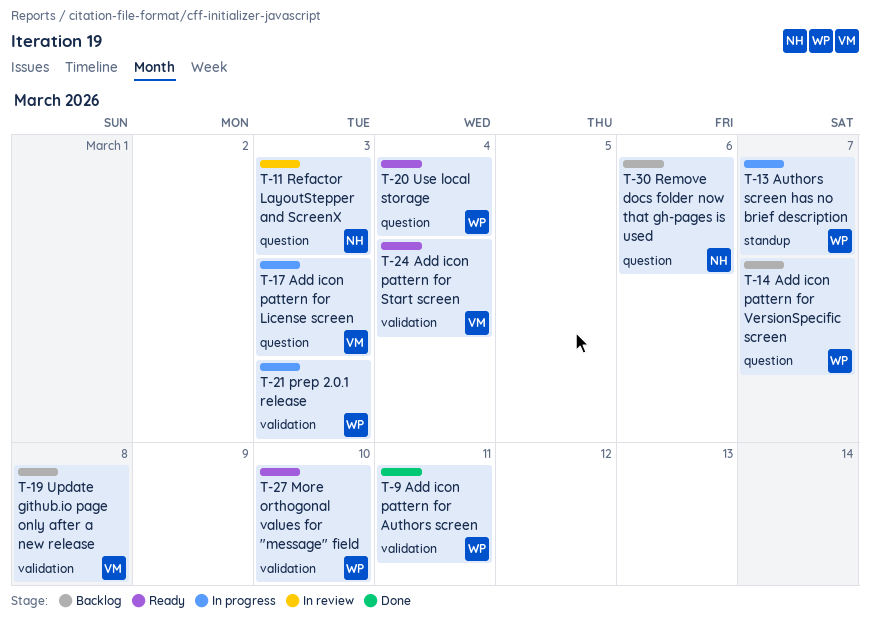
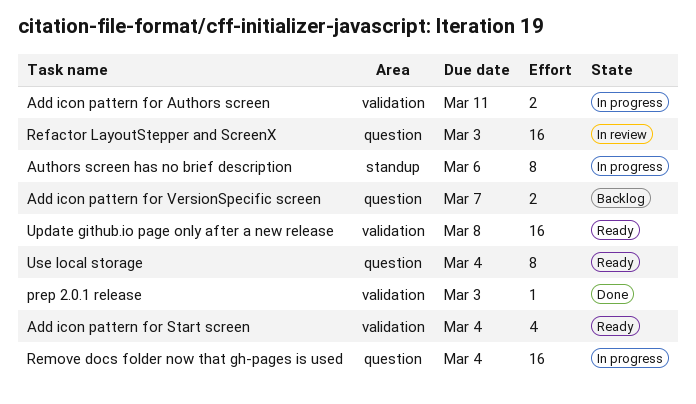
Add icon pattern for Authors screen, status: Done -> In progress
Add icon pattern for License screen: present -> none
Authors screen has no brief description, due: Mar 7 -> Mar 6
More orthogonal values for "message" field: present -> none
prep 2.0.1 release, status: In progress -> Done
Remove docs folder now that gh-pages is used, status: Backlog -> In progress
Remove docs folder now that gh-pages is used, due: Mar 6 -> Mar 4
Update github.io page only after a new release, status: Backlog -> Ready

